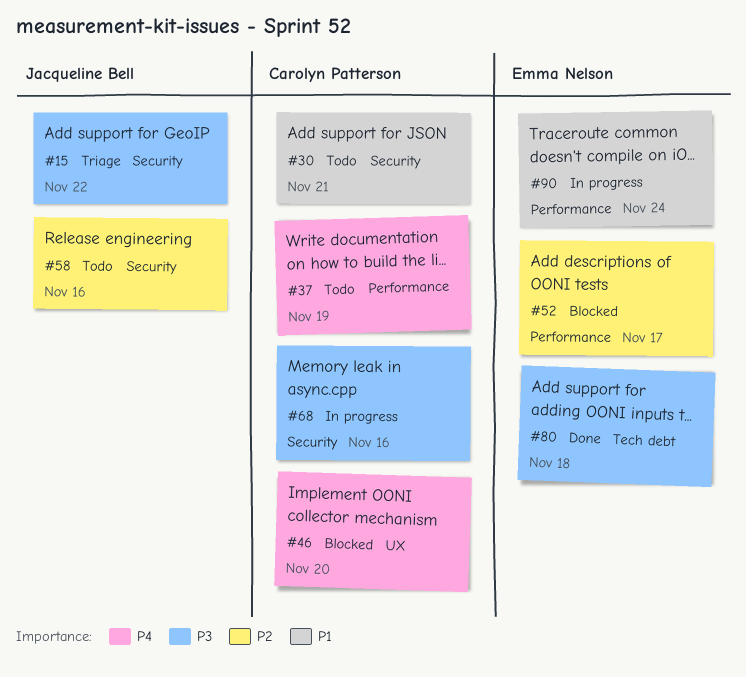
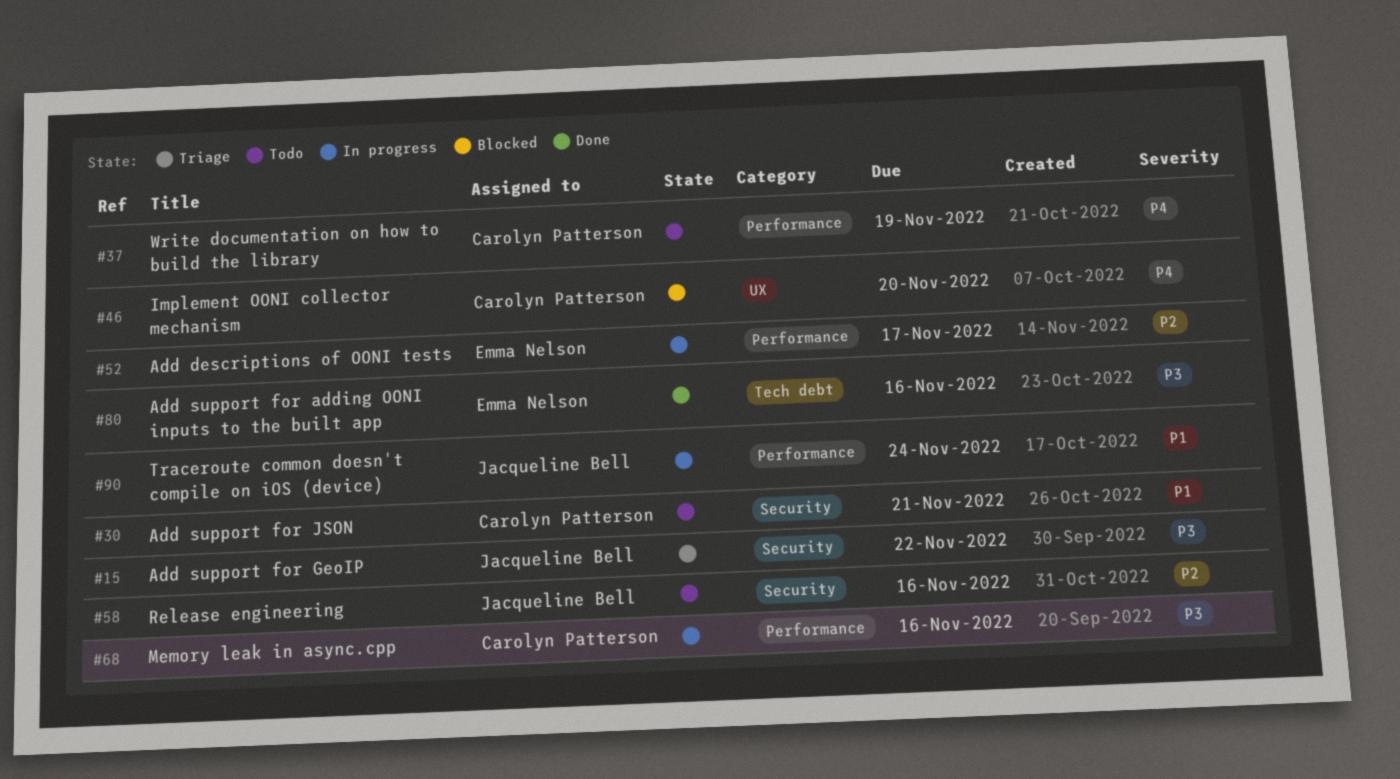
#52, status: Blocked -> In progress
#68, label: Security -> Performance
#80, due: Nov 18 -> Nov 16
#90, owner: Emma Nelson -> Jacqueline Bell

